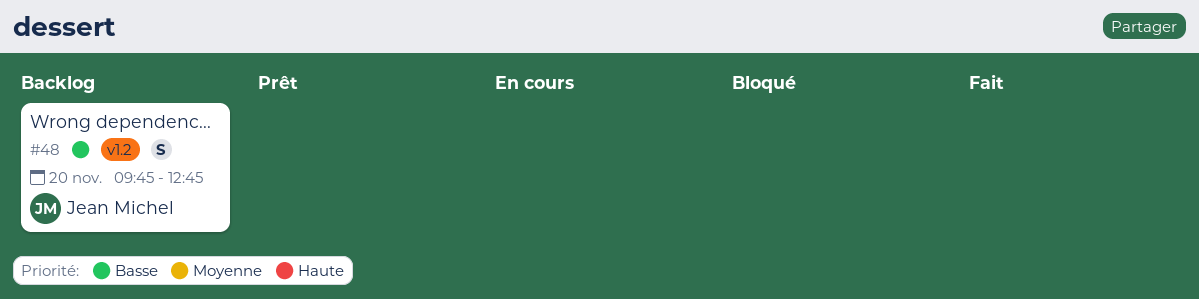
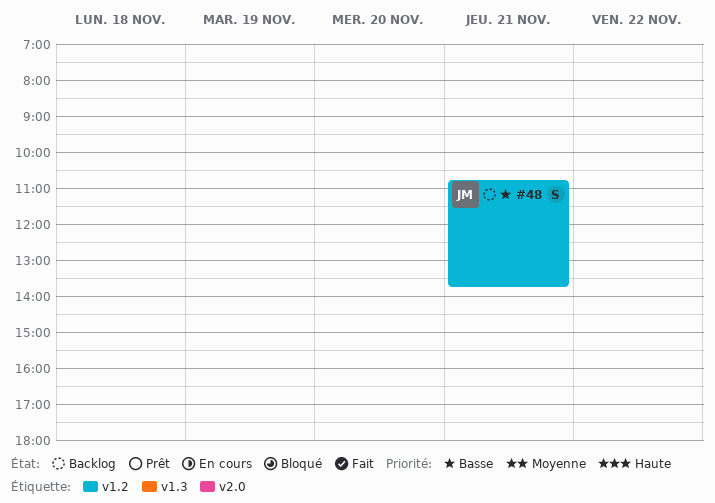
#48, day: Nov 20 -> Nov 21
#48, begins: 09:45 -> 10:45
#48, ends: 12:45 -> 13:45

